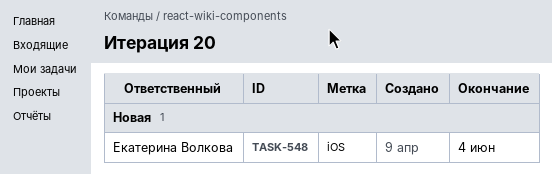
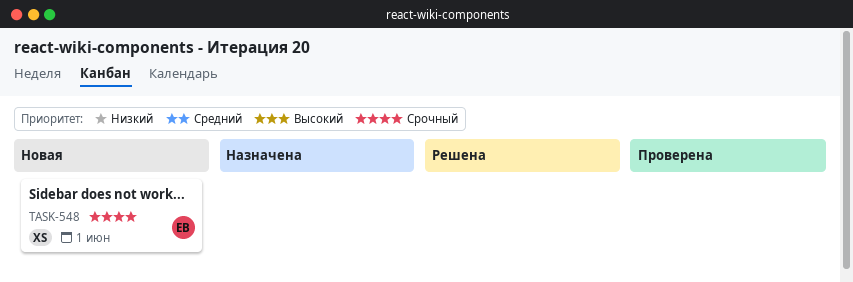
TASK-548, due: Jun 4 -> Jun 1

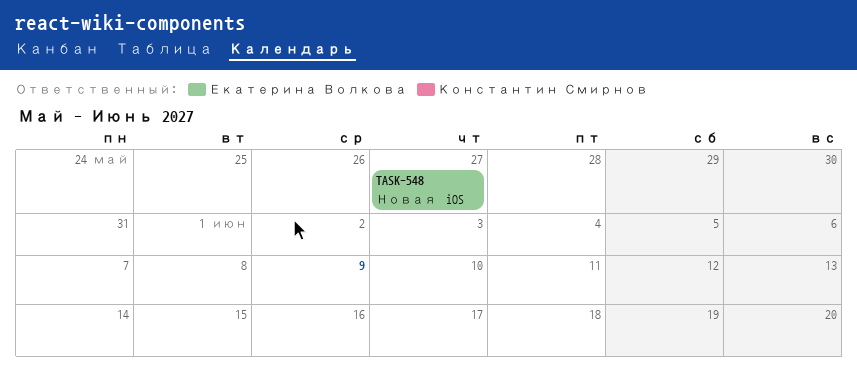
TASK-548, due: Jun 1 -> May 27

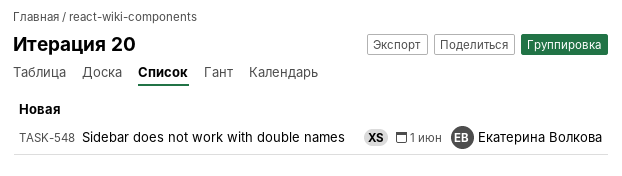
TASK-548, due: May 27 -> Jun 1

